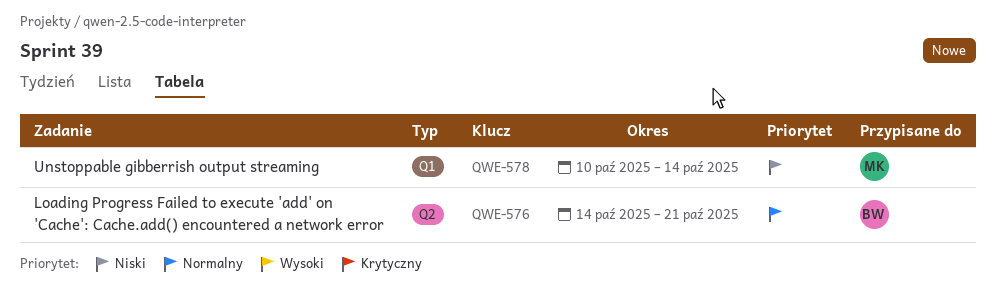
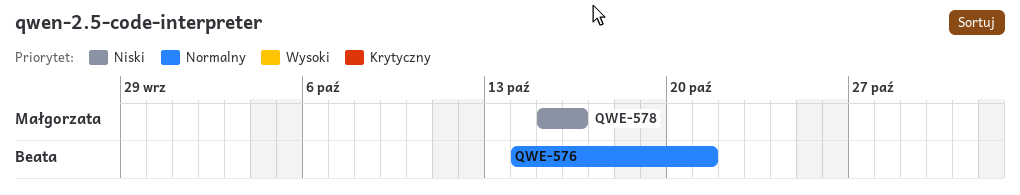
QWE-578, start: Oct 10 -> Oct 15
QWE-578, due: Oct 14 -> Oct 16

